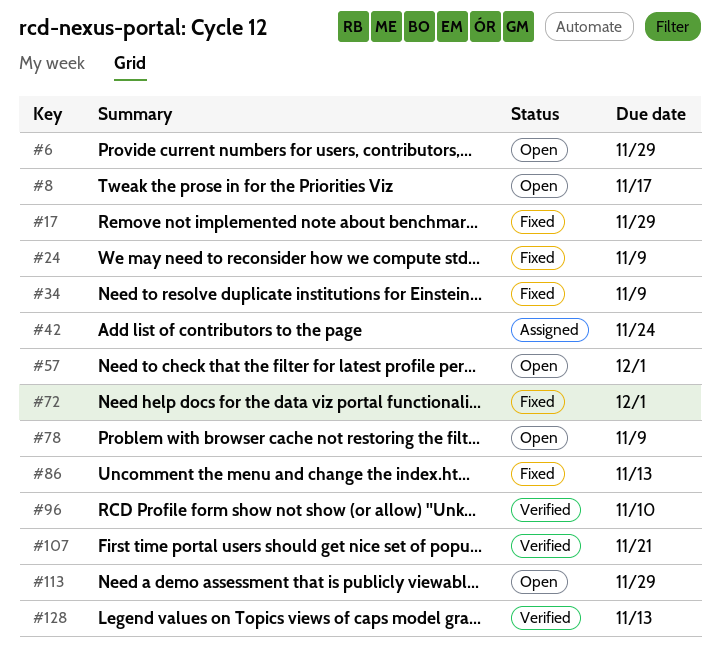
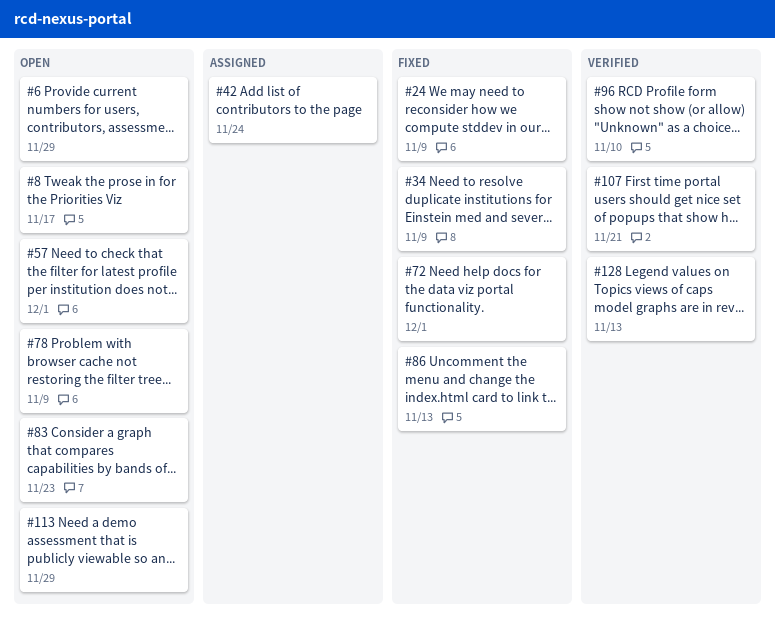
#17: present -> none
#83: none -> present

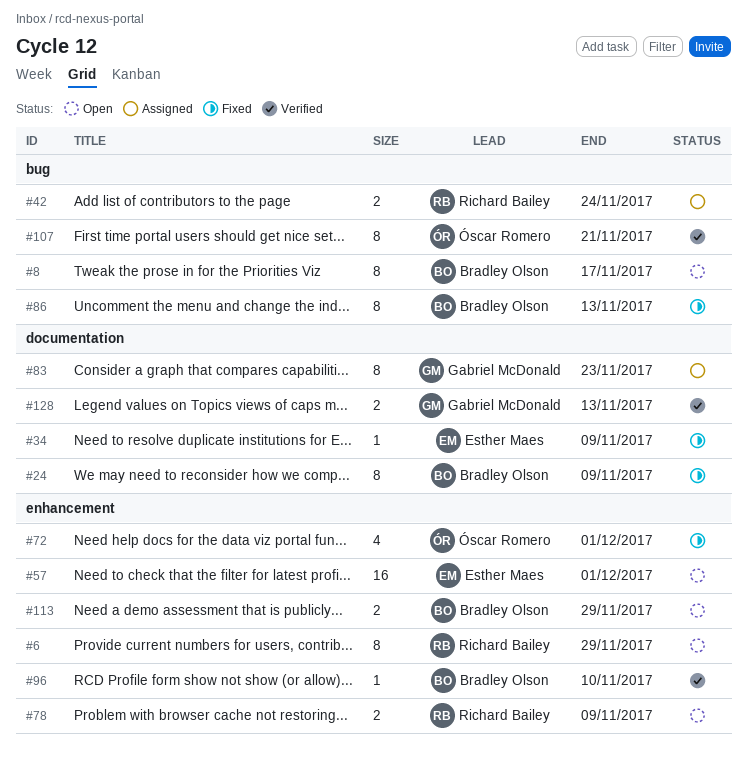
#83, status: Open -> Assigned

